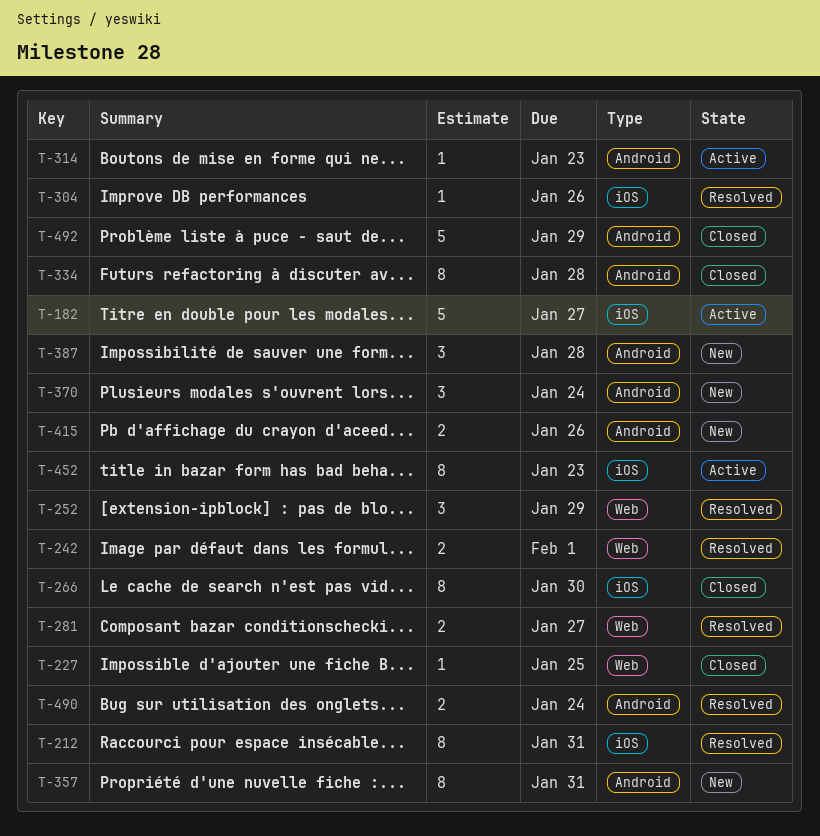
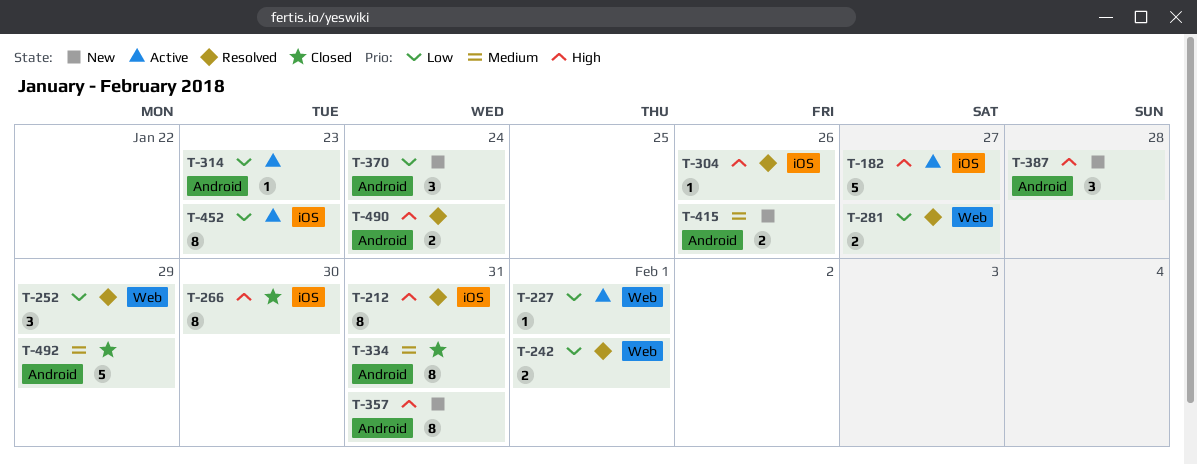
T-227, status: Closed -> Active
T-227, due: Jan 25 -> Feb 1
T-334, due: Jan 28 -> Jan 31

